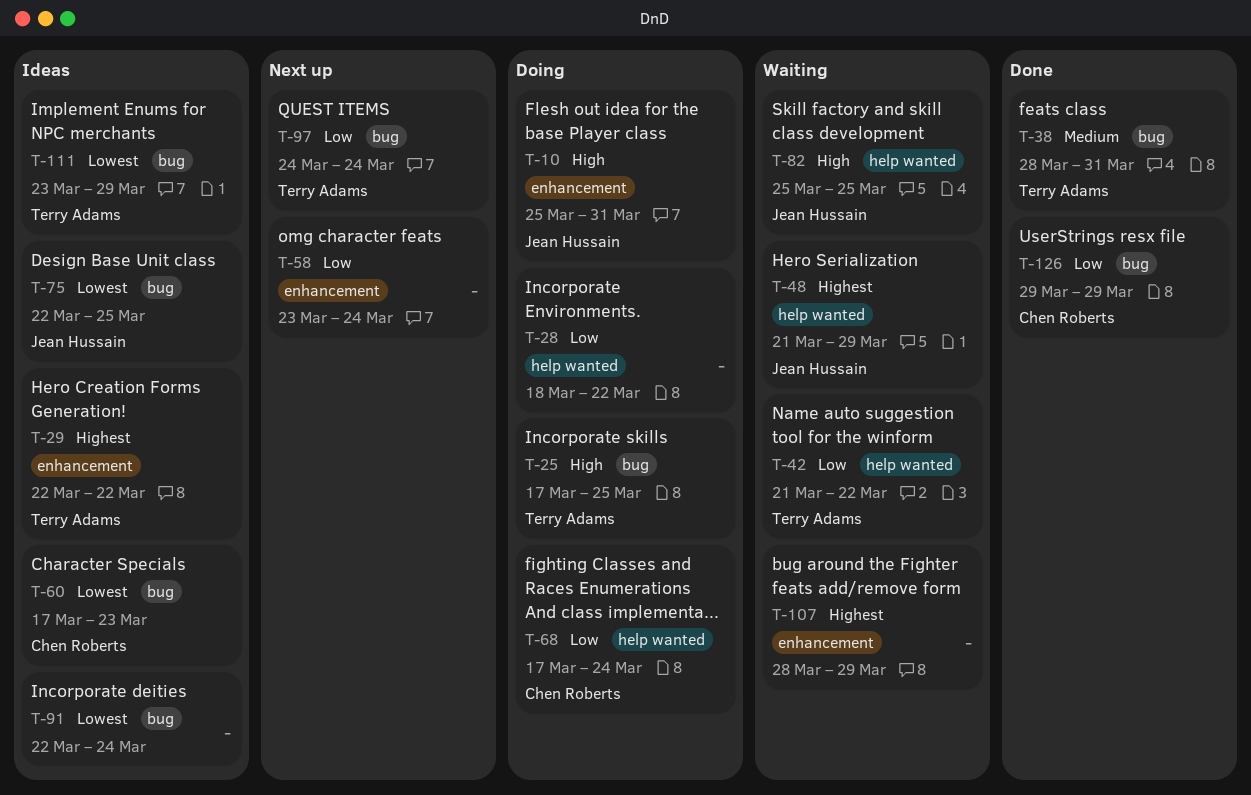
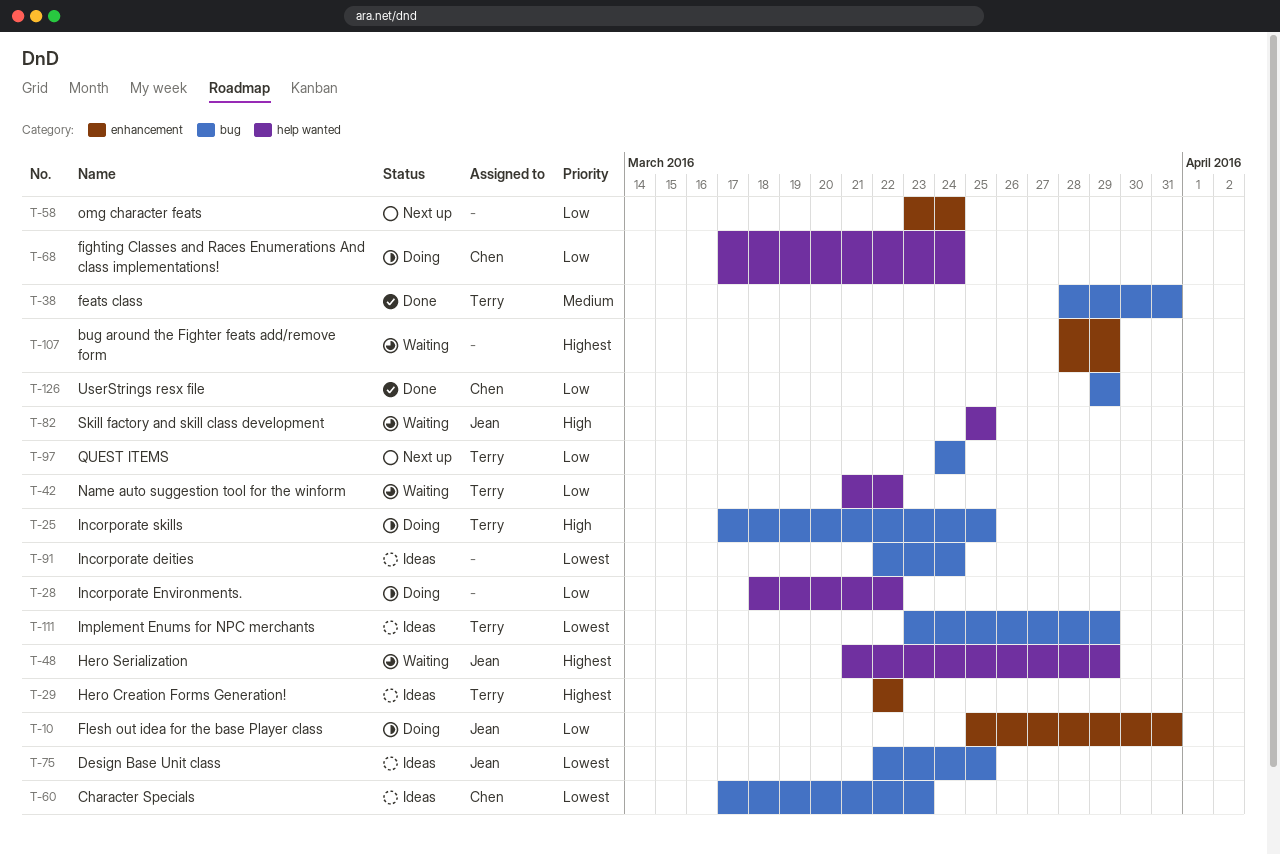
T-10, priority: High -> Low

